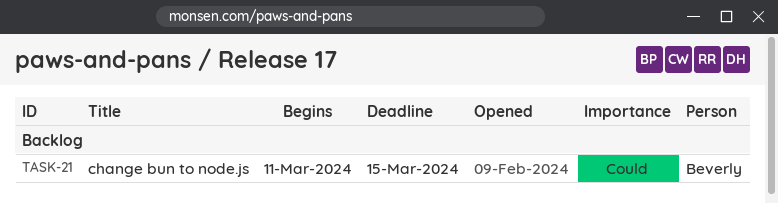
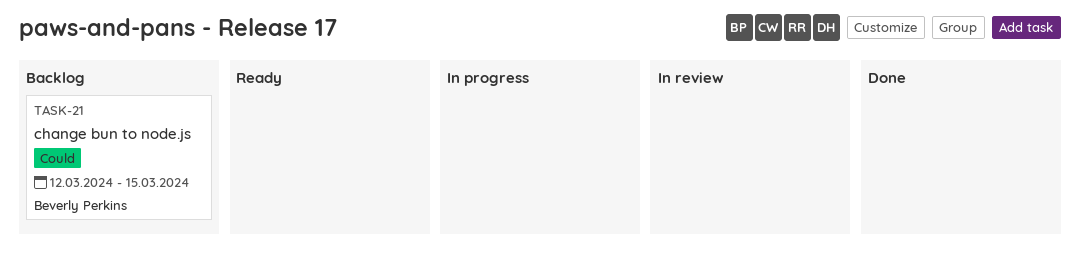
TASK-21, start: Mar 11 -> Mar 12

